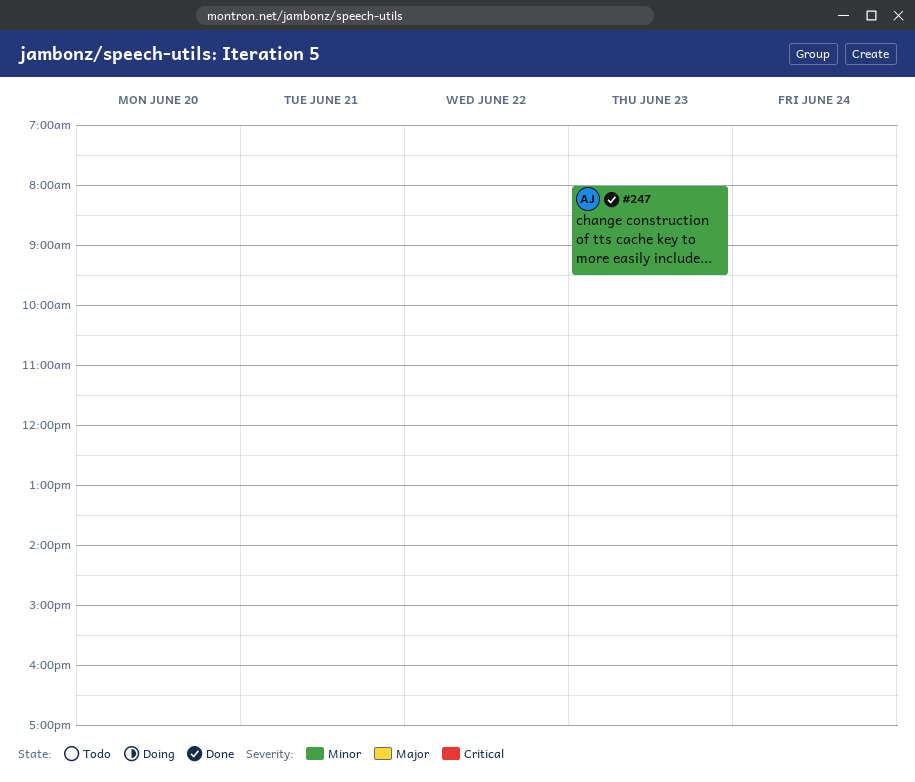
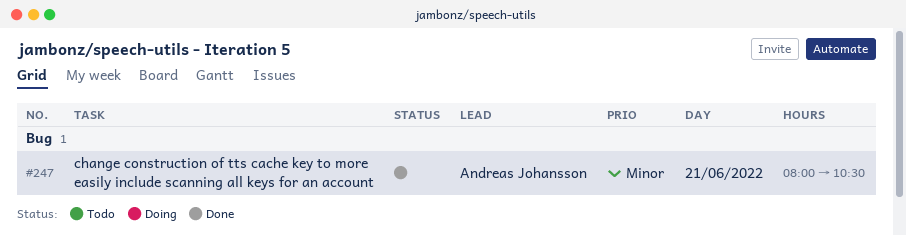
#247, day: Jun 23 -> Jun 21
#247, ends: 09:30 -> 10:30

